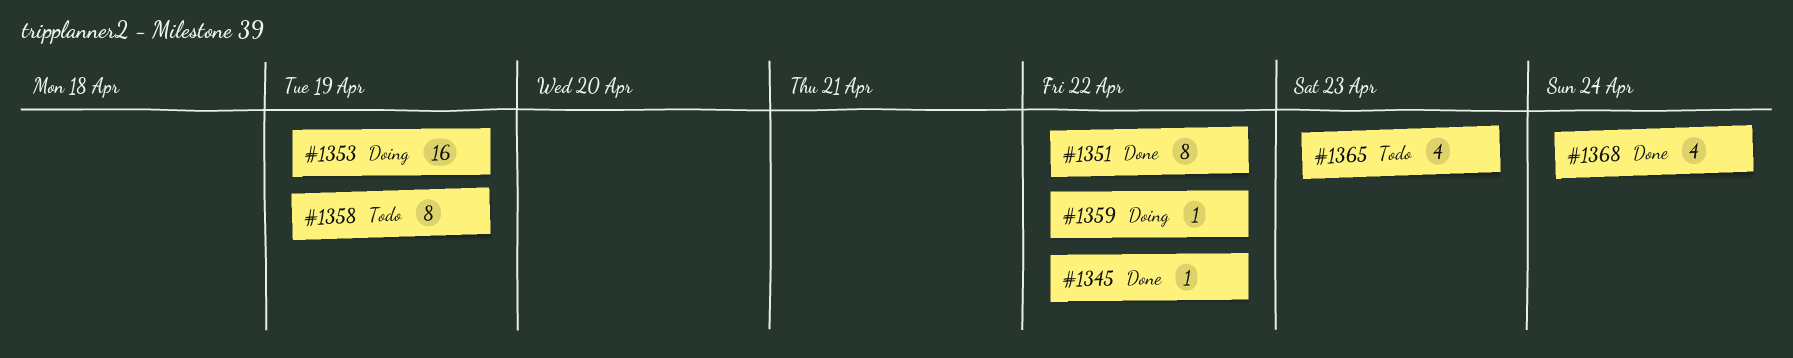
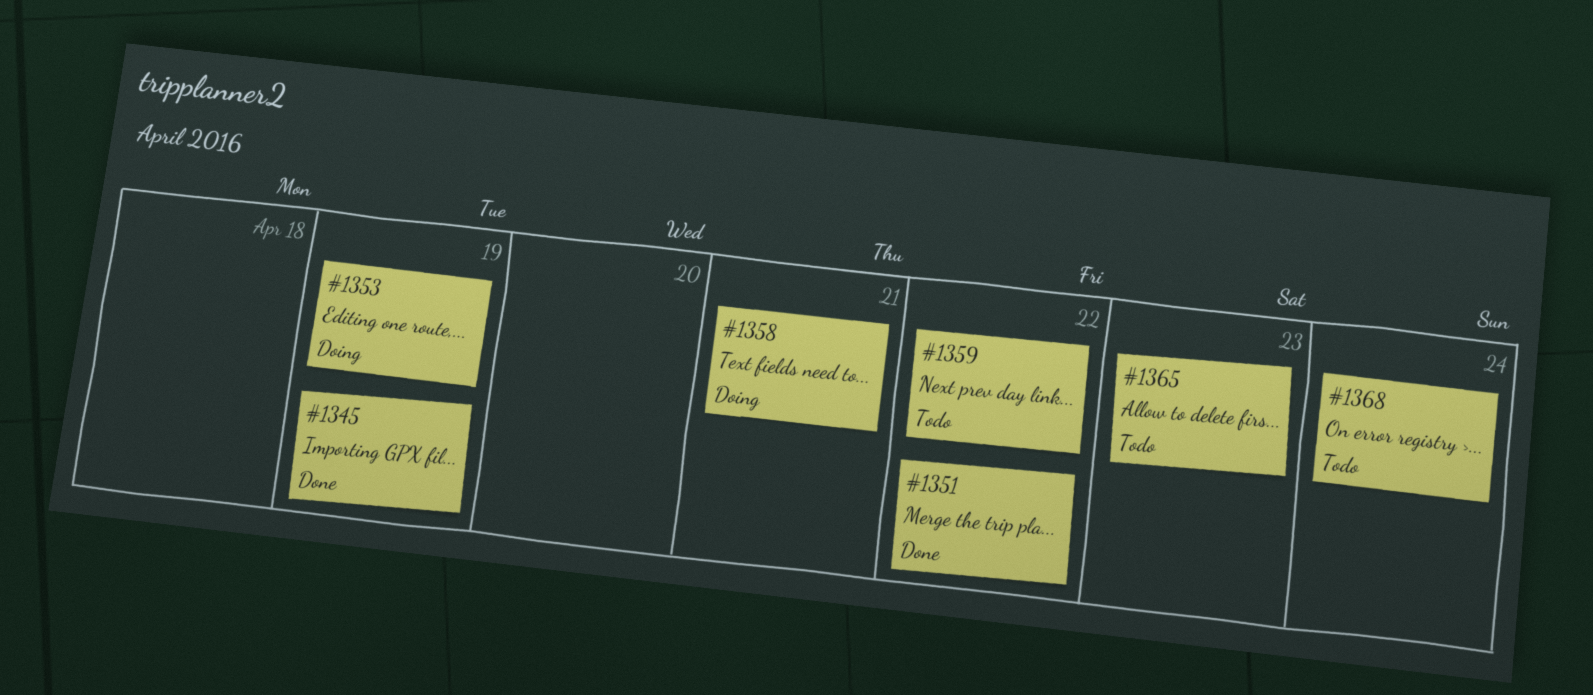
#1345, due: Apr 22 -> Apr 19
#1358, status: Todo -> Doing
#1358, due: Apr 19 -> Apr 21
#1359, status: Doing -> Todo
#1368, status: Done -> Todo

